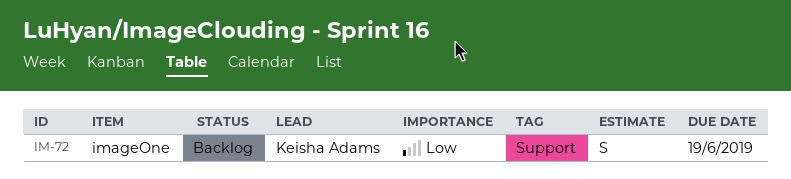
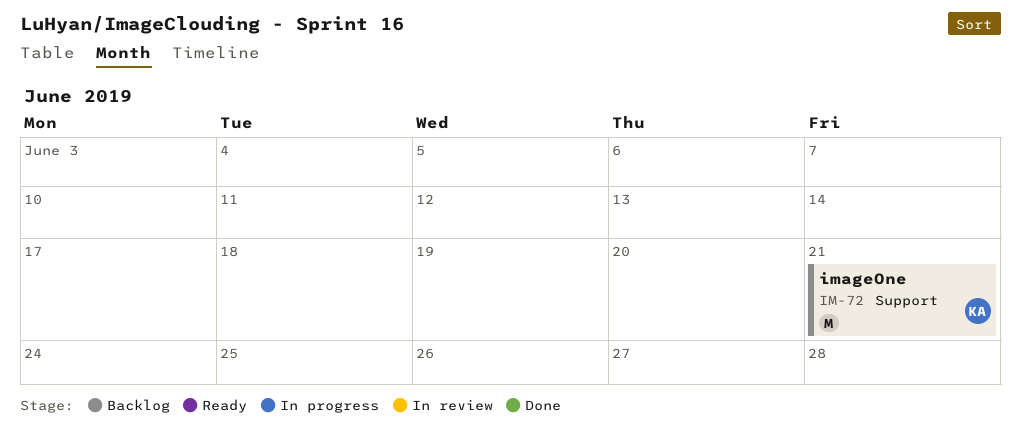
IM-72, estimate: S -> M
IM-72, due: Jun 19 -> Jun 21

